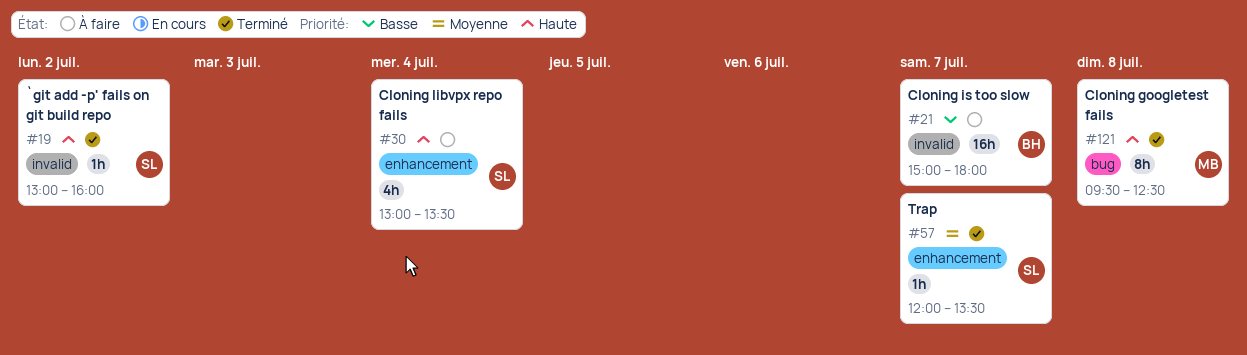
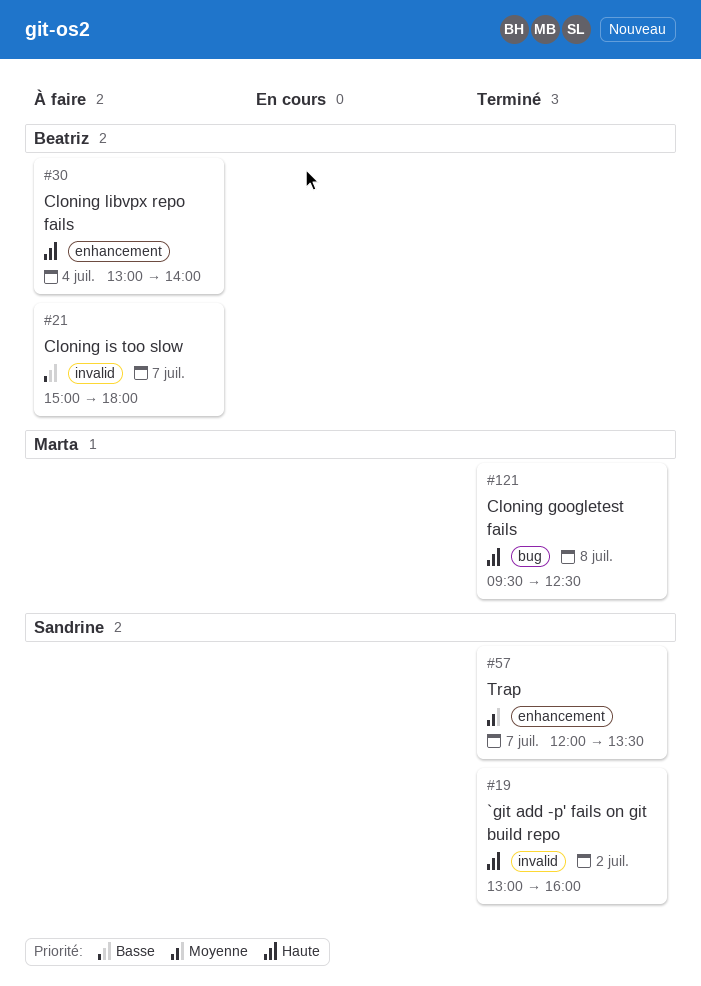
#30, owner: Sandrine -> Beatriz
#30, ends: 13:30 -> 14:00

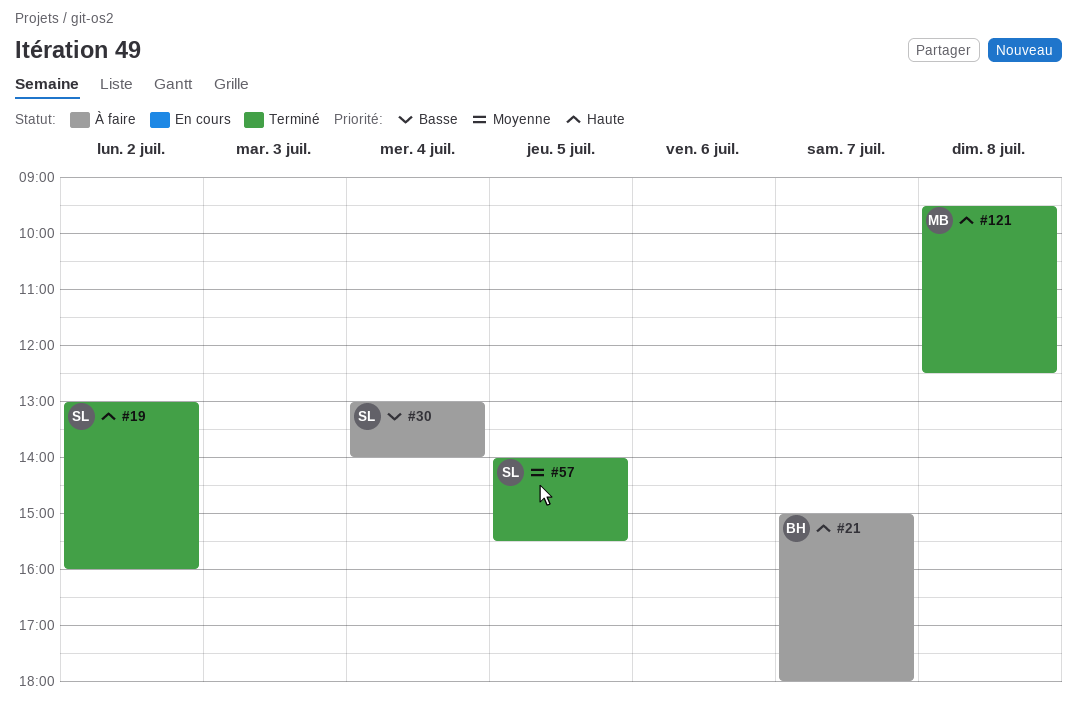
#21, priority: Basse -> Haute
#30, owner: Beatriz -> Sandrine
#30, priority: Haute -> Basse
#57, day: Jul 7 -> Jul 5
#57, begins: 12:00 -> 14:00
#57, ends: 13:30 -> 15:30

